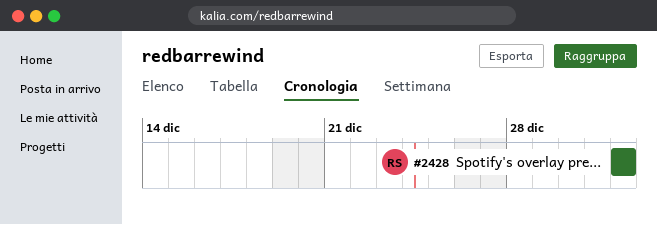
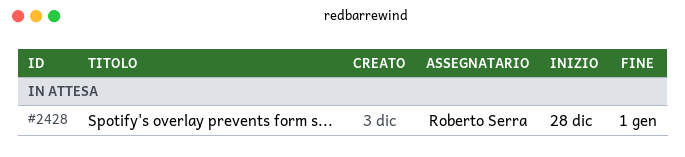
#2428, start: Jan 1 -> Dec 28

